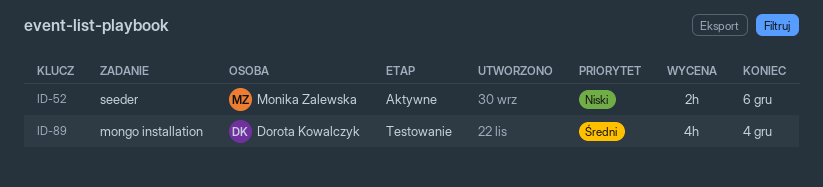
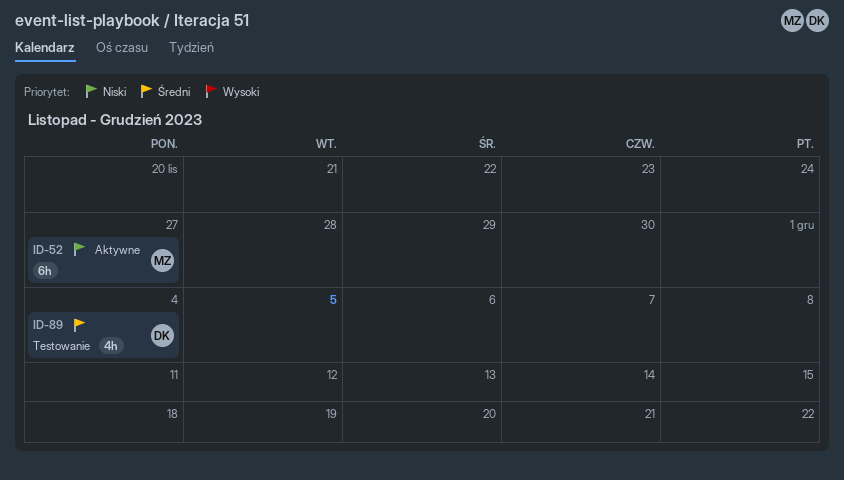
ID-52, estimate: 2h -> 6h
ID-52, due: Dec 6 -> Nov 27

